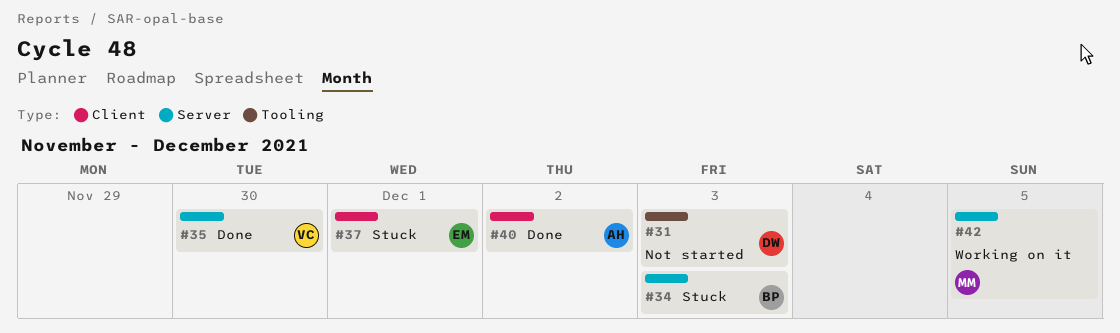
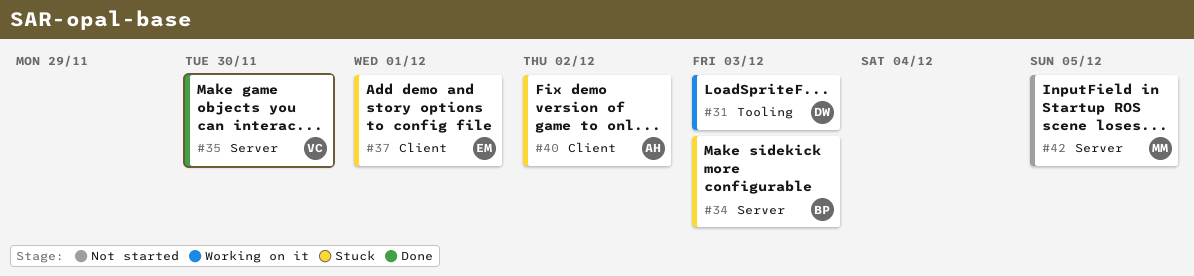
#31, status: Not started -> Working on it
#40, status: Done -> Stuck
#42, status: Working on it -> Not started

